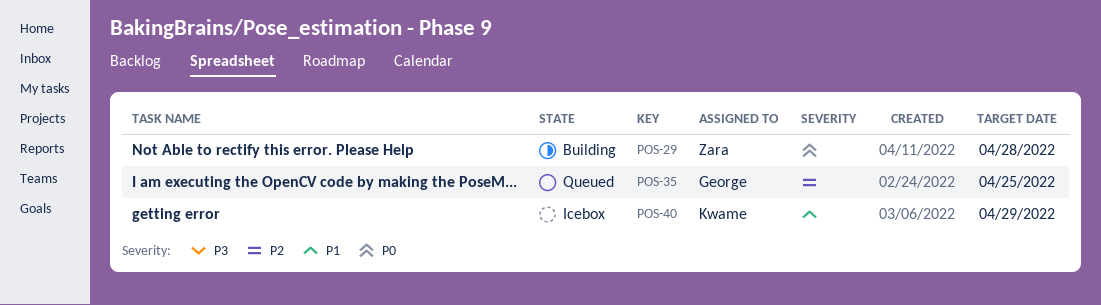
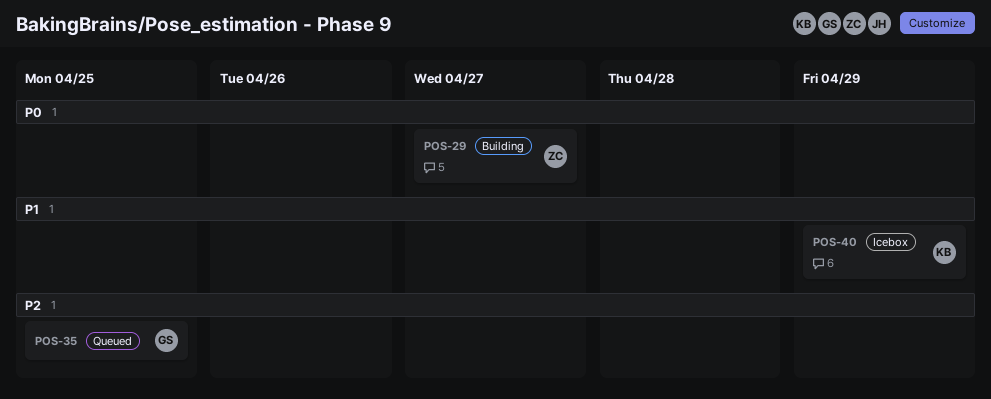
POS-29, due: Apr 28 -> Apr 27

